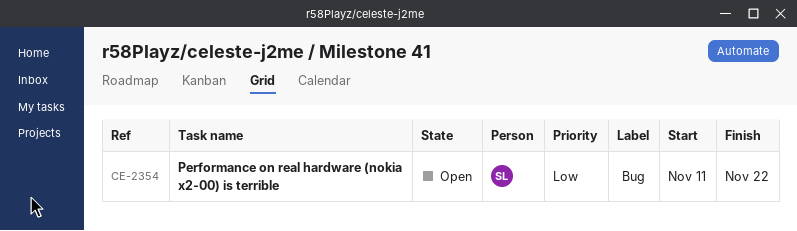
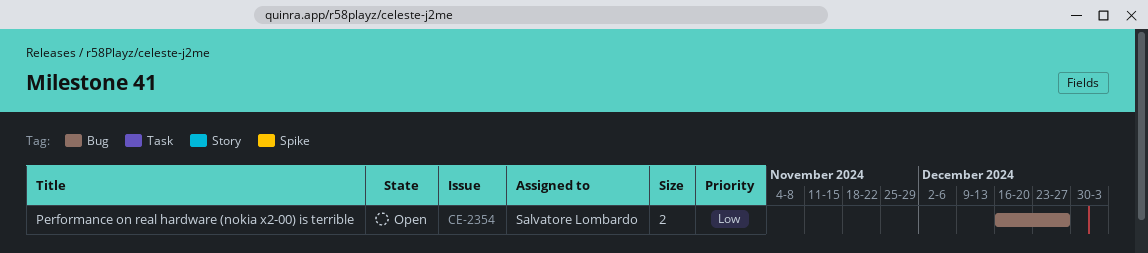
CE-2354, start: Nov 11 -> Dec 16
CE-2354, due: Nov 22 -> Dec 27

